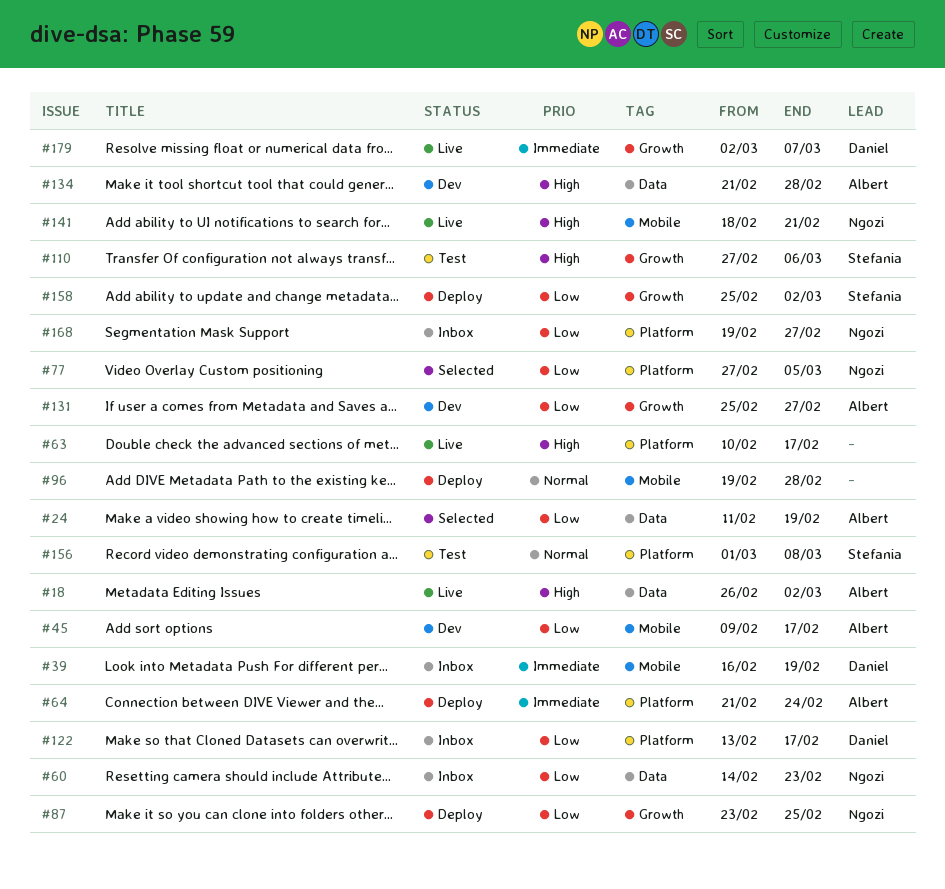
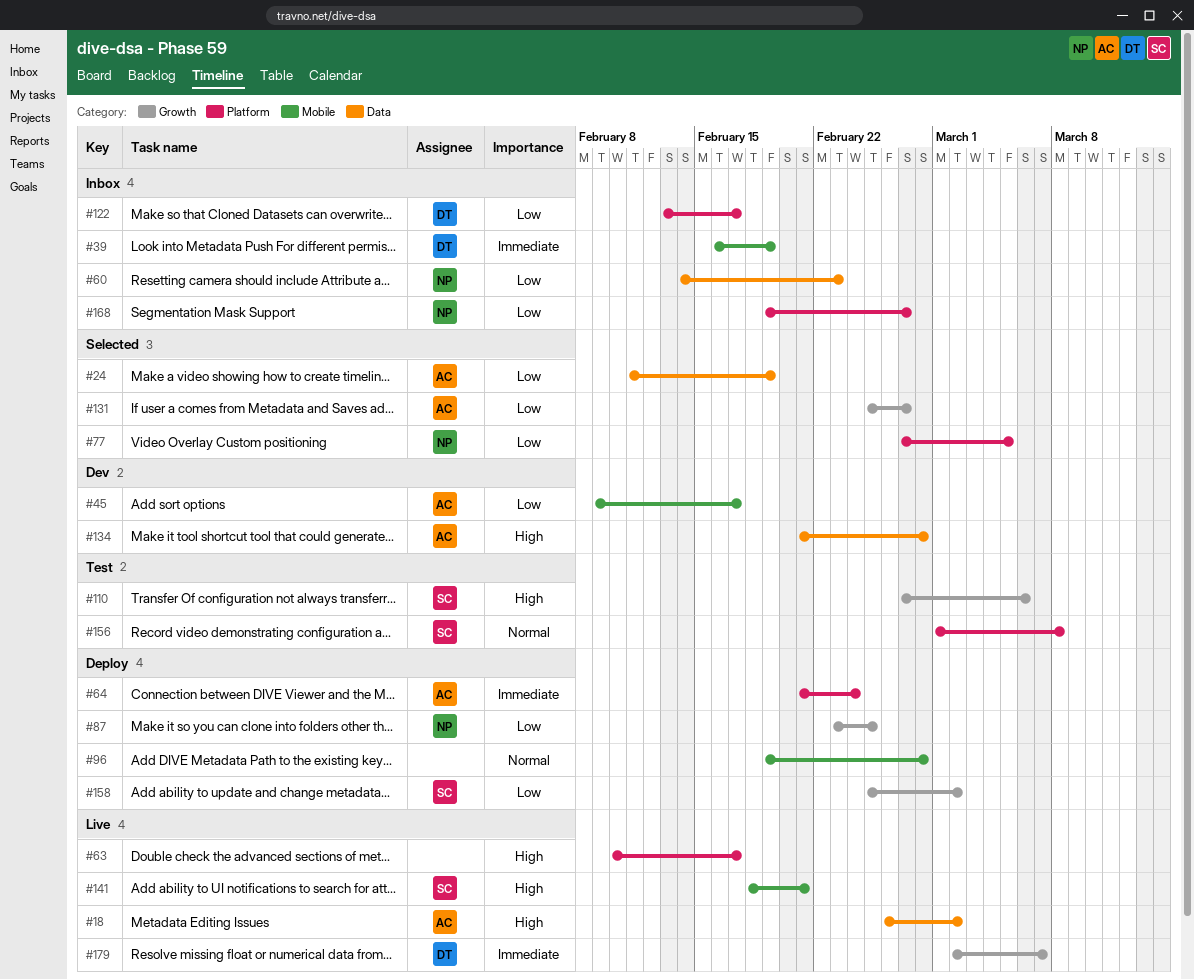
#131, status: Dev -> Selected
#141, owner: Ngozi -> Stefania

